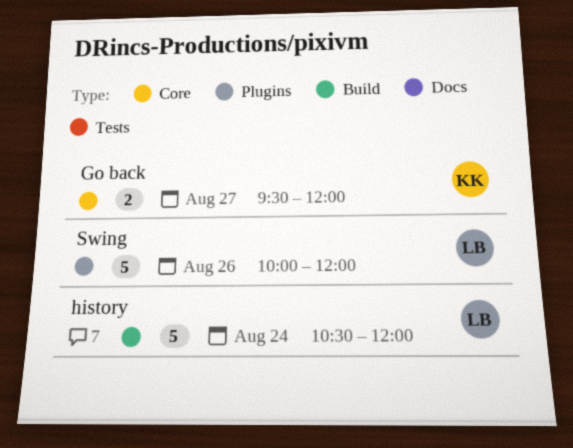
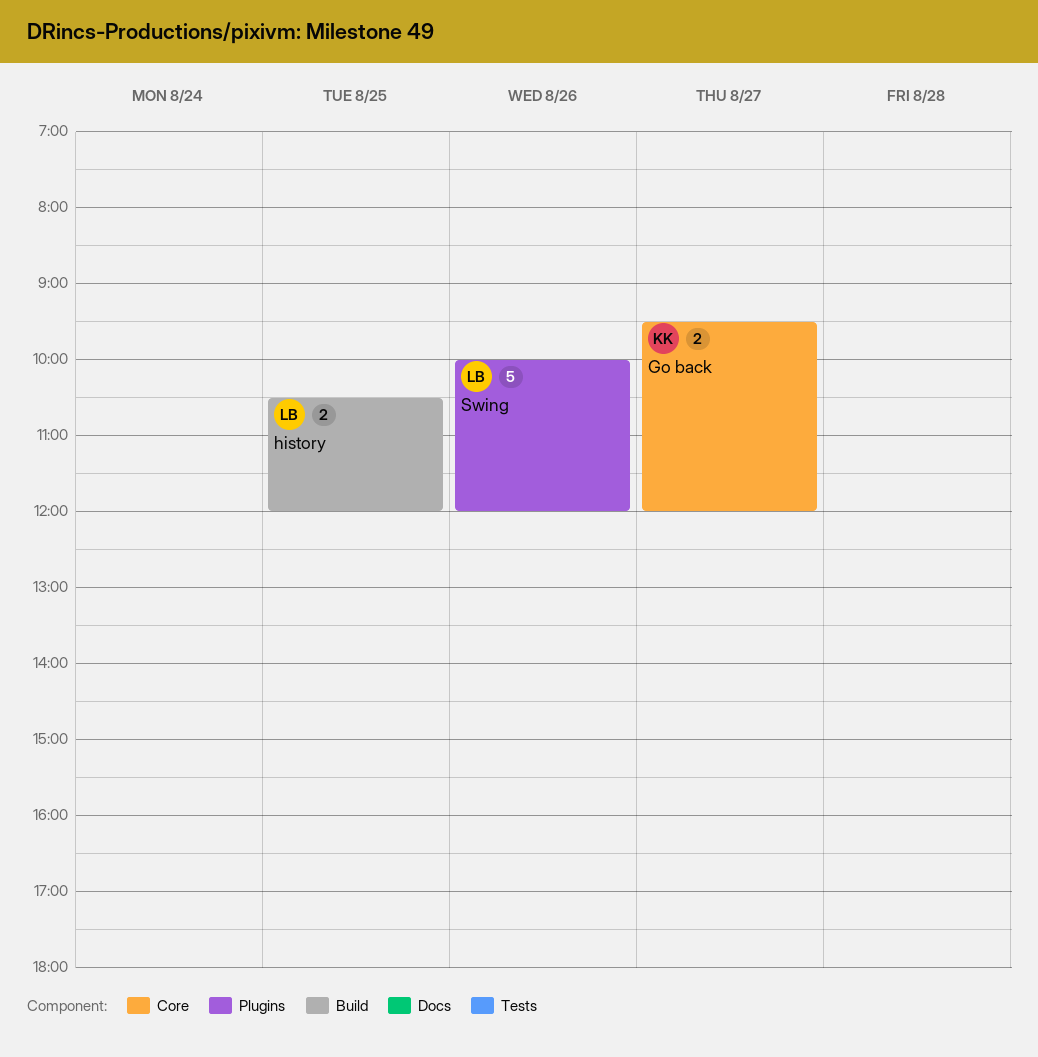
history, estimate: 5 -> 2
history, day: Aug 24 -> Aug 25

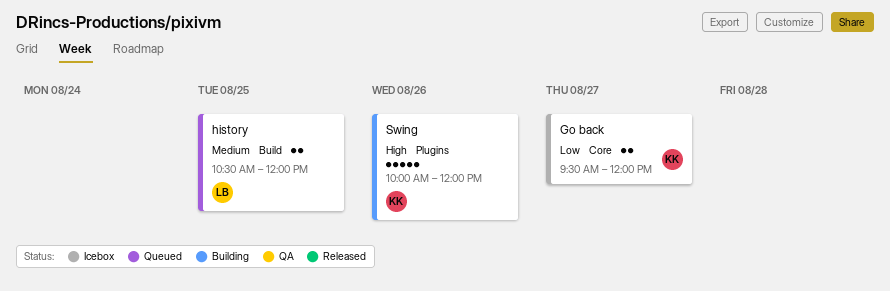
Swing, owner: LB -> KK

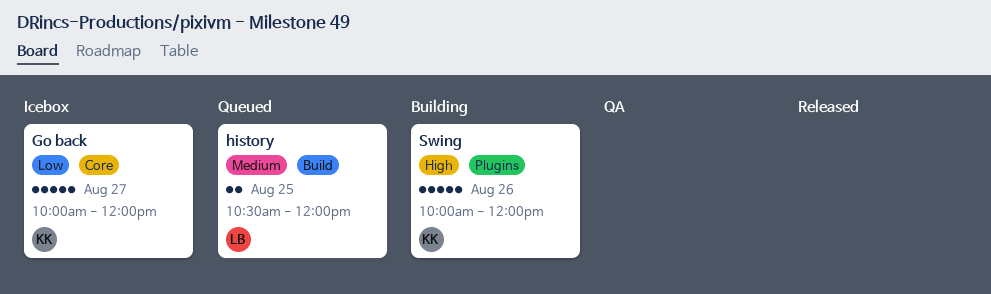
Go back, estimate: 2 -> 5
Go back, begins: 09:30 -> 10:00

